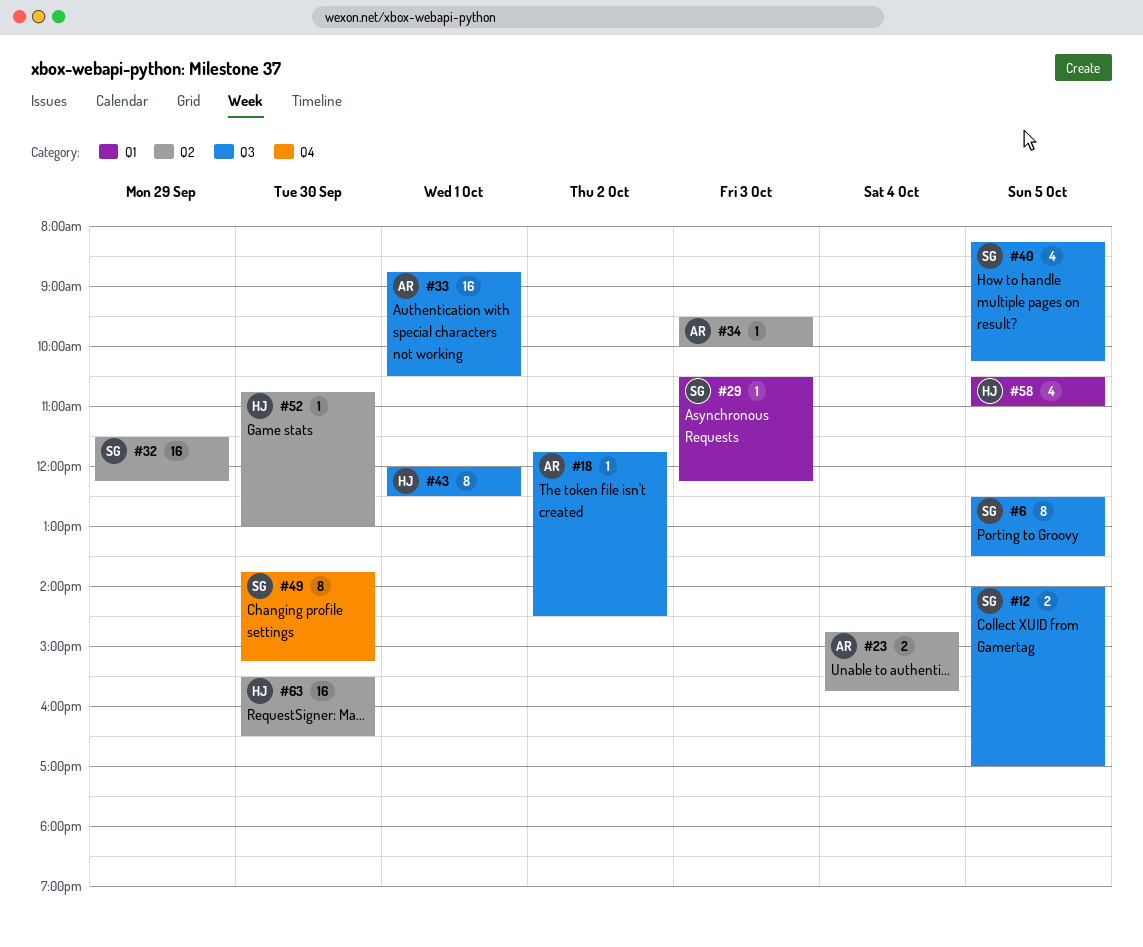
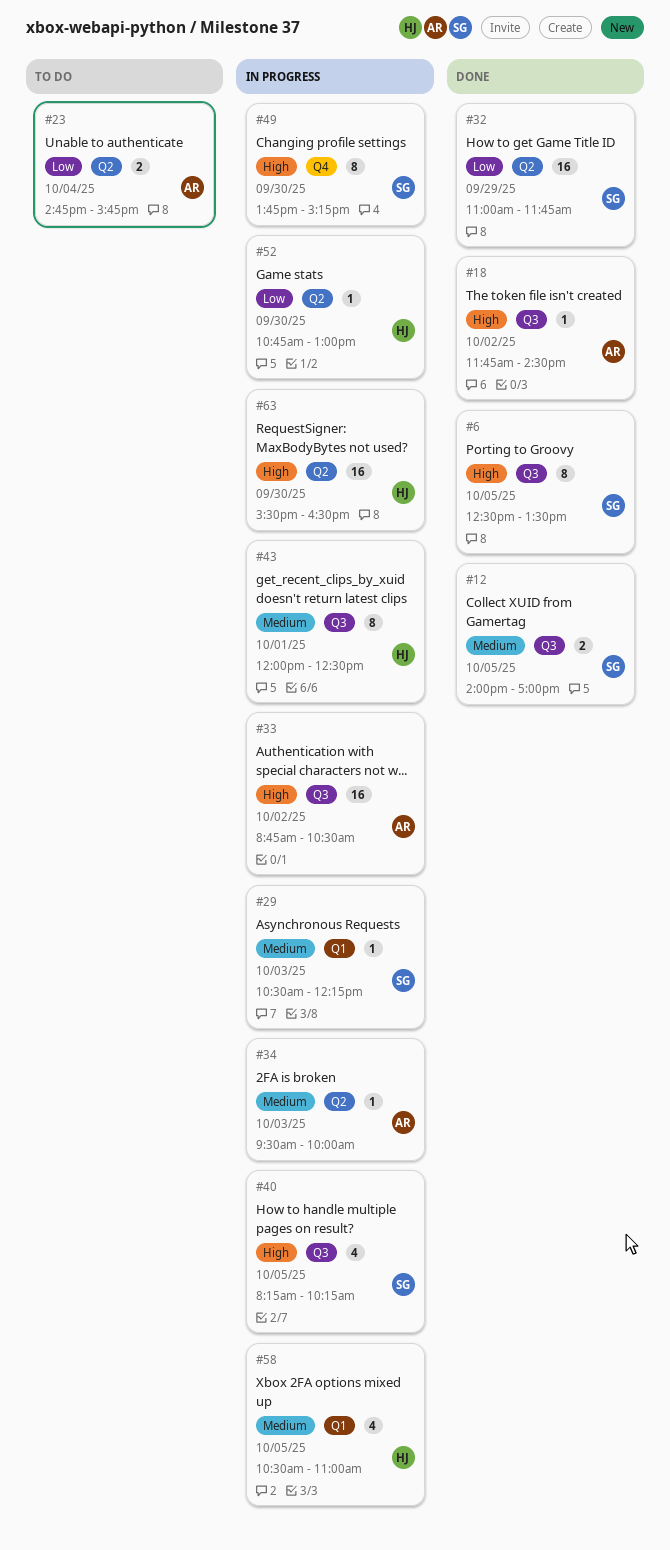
#32, begins: 11:30 -> 11:00
#32, ends: 12:15 -> 11:45
#33, day: Oct 1 -> Oct 2

